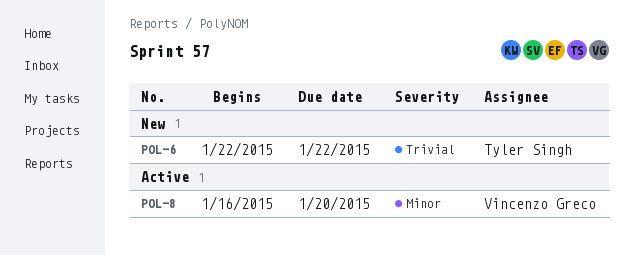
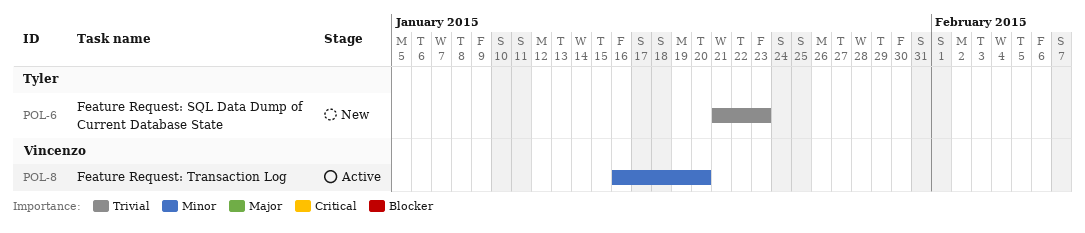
POL-6, start: Jan 22 -> Jan 21
POL-6, due: Jan 22 -> Jan 23

